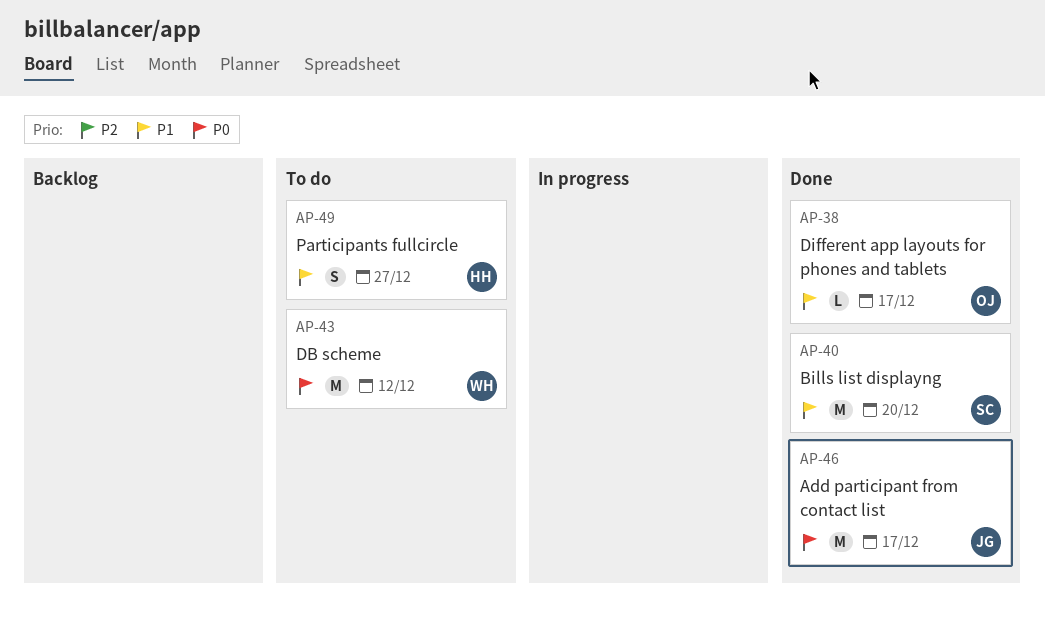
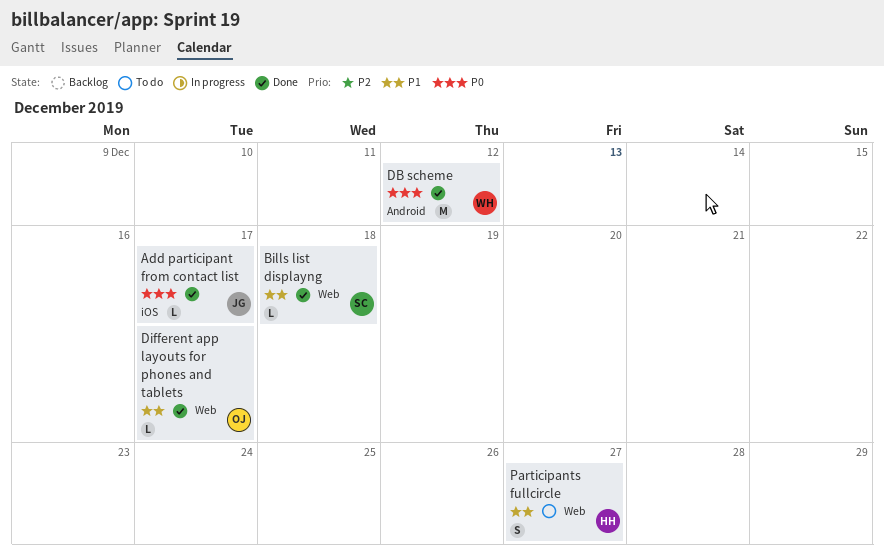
Add participant from contact list, estimate: M -> L
Bills list displayng, estimate: M -> L
Bills list displayng, due: Dec 20 -> Dec 18
DB scheme, status: To do -> Done

